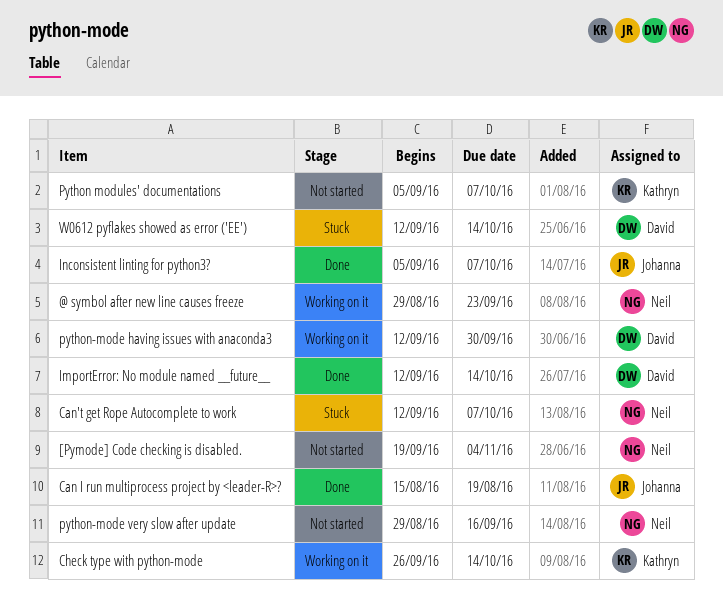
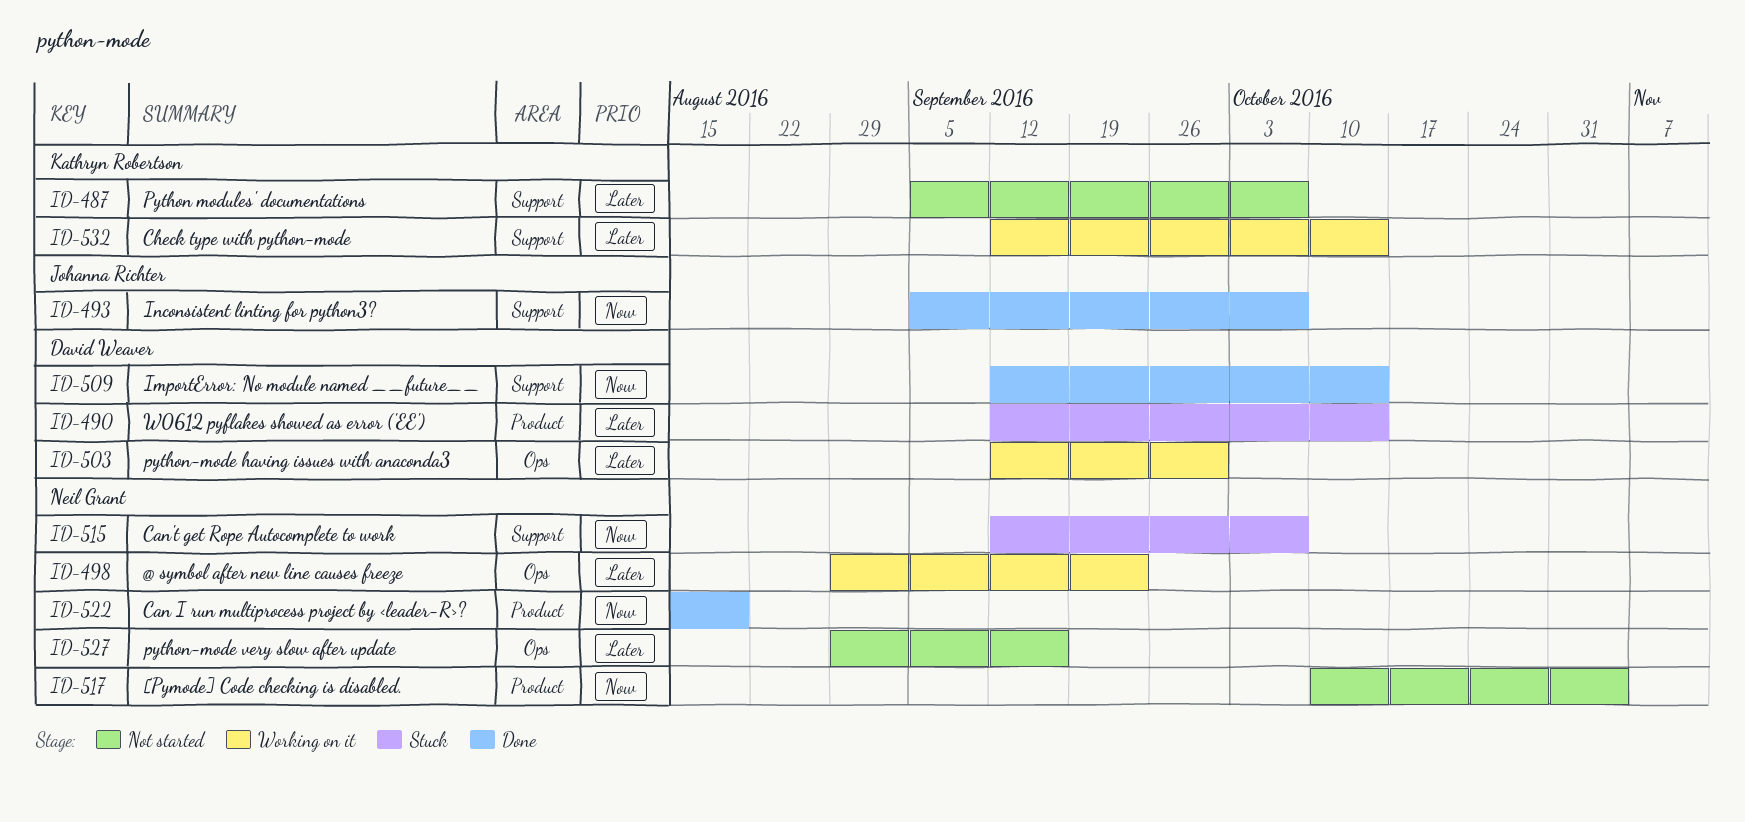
[Pymode] Code checking is disabled., start: Sep 19 -> Oct 10
Can I run multiprocess project by <leader-R>?, owner: Johanna Richter -> Neil Grant
Check type with python-mode, start: Sep 26 -> Sep 12

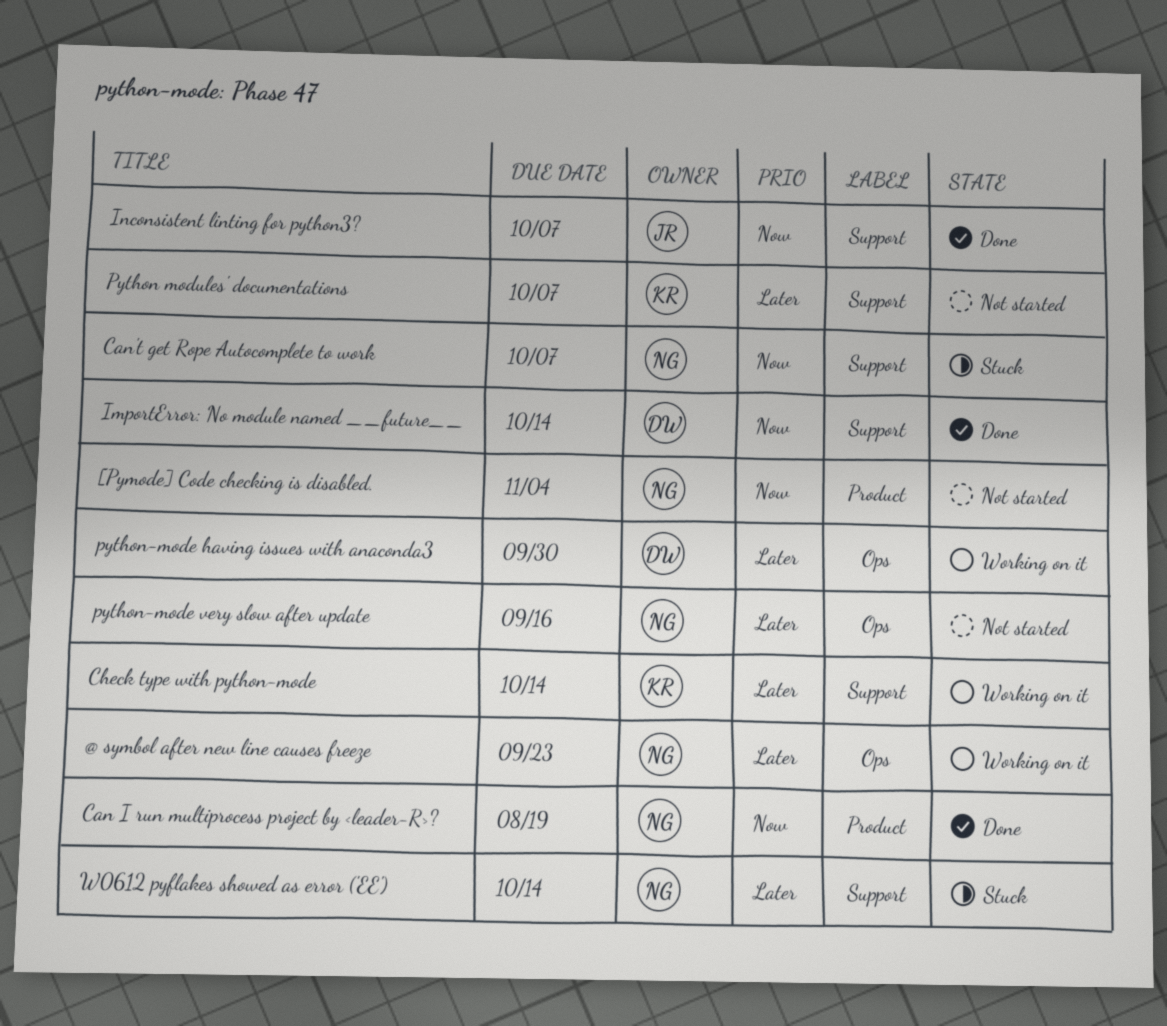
W0612 pyflakes showed as error ('EE'), owner: David Weaver -> Neil Grant
W0612 pyflakes showed as error ('EE'), label: Product -> Support

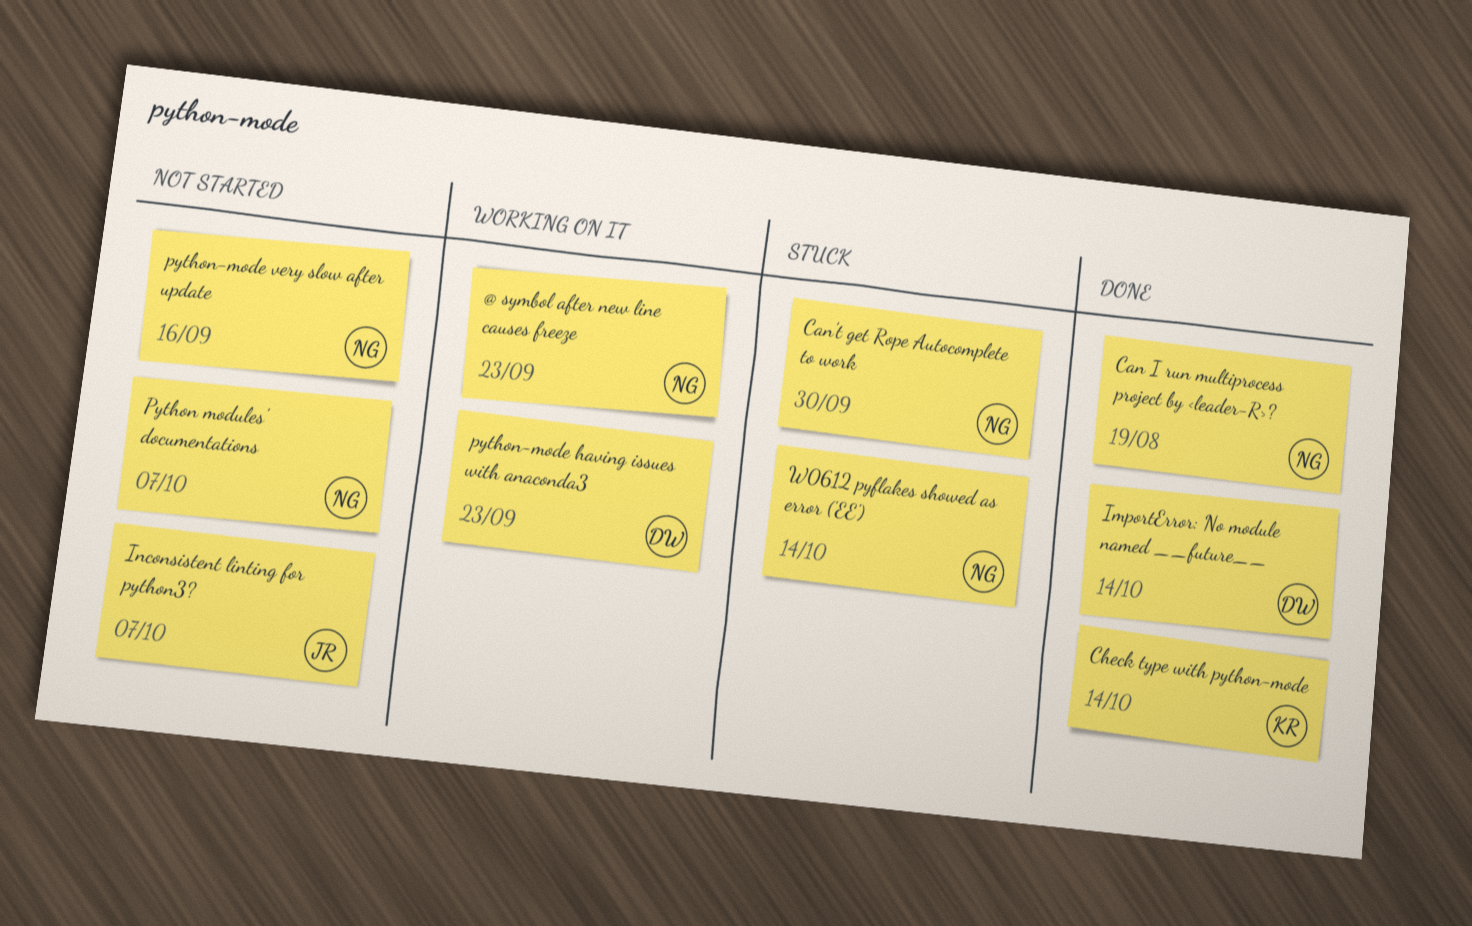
[Pymode] Code checking is disabled.: present -> none
Can't get Rope Autocomplete to work, due: Oct 7 -> Sep 30
Check type with python-mode, status: Working on it -> Done
Inconsistent linting for python3?, status: Done -> Not started
Python modules' documentations, owner: KR -> NG
python-mode having issues with anaconda3, due: Sep 30 -> Sep 23

